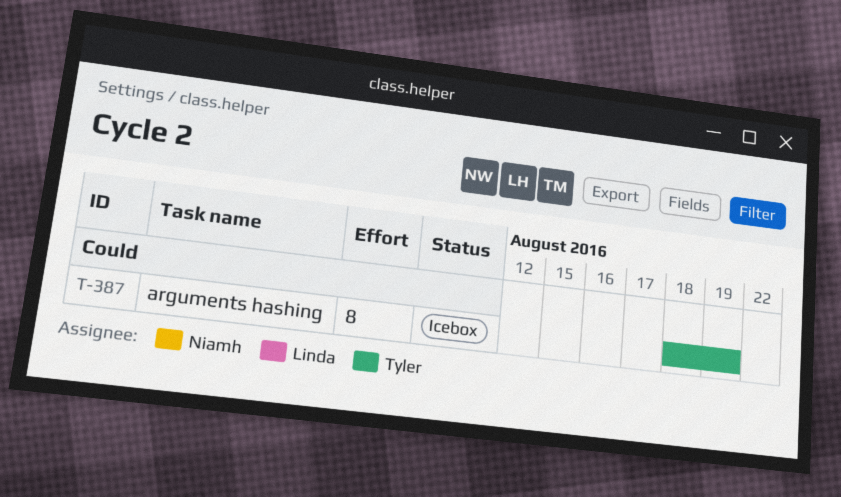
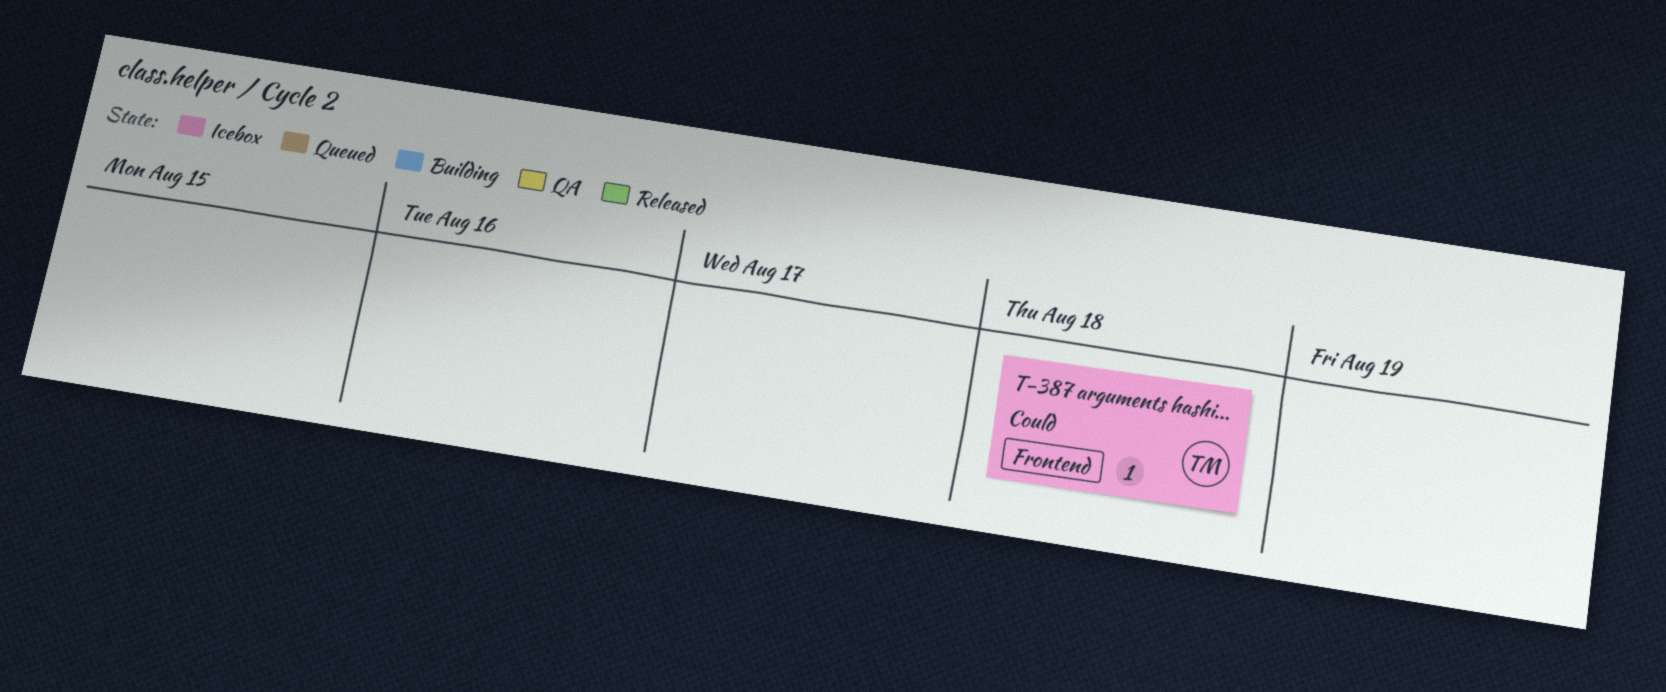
T-387, estimate: 8 -> 1
T-387, due: Aug 19 -> Aug 18

